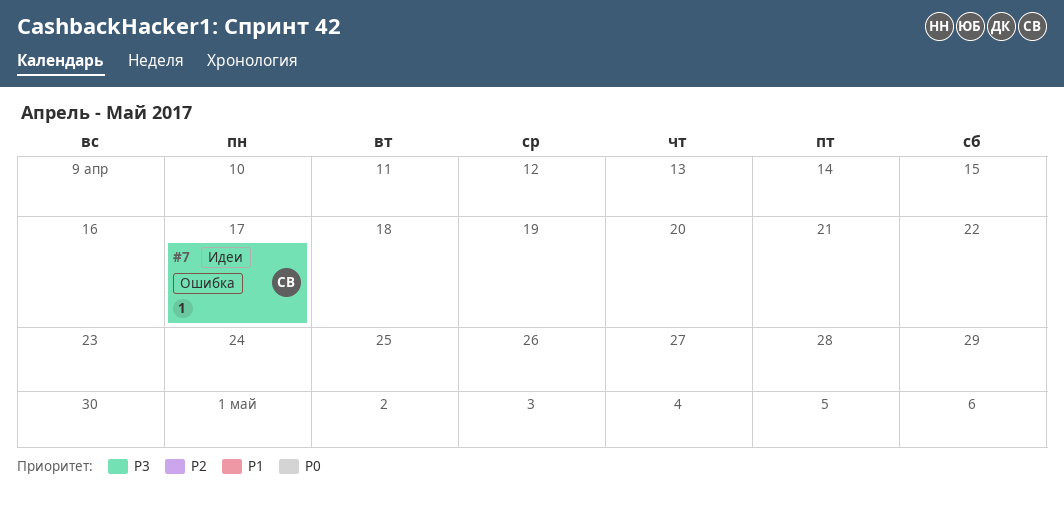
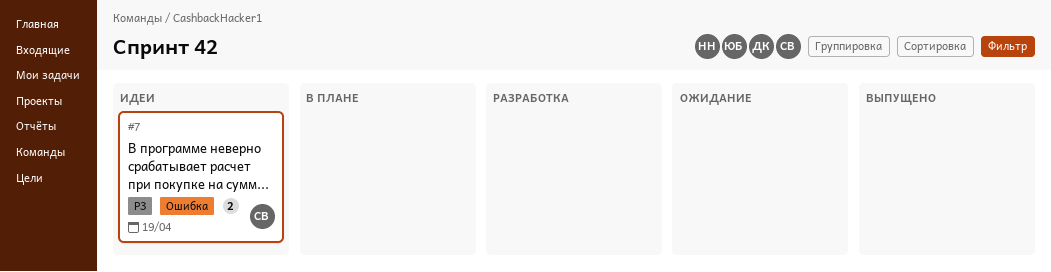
#7, estimate: 1 -> 2
#7, due: Apr 17 -> Apr 19

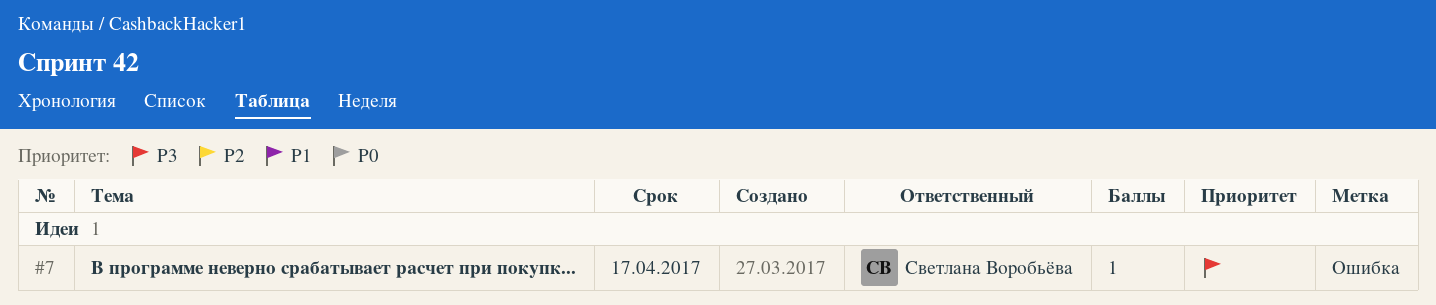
#7, estimate: 2 -> 1
#7, due: Apr 19 -> Apr 17

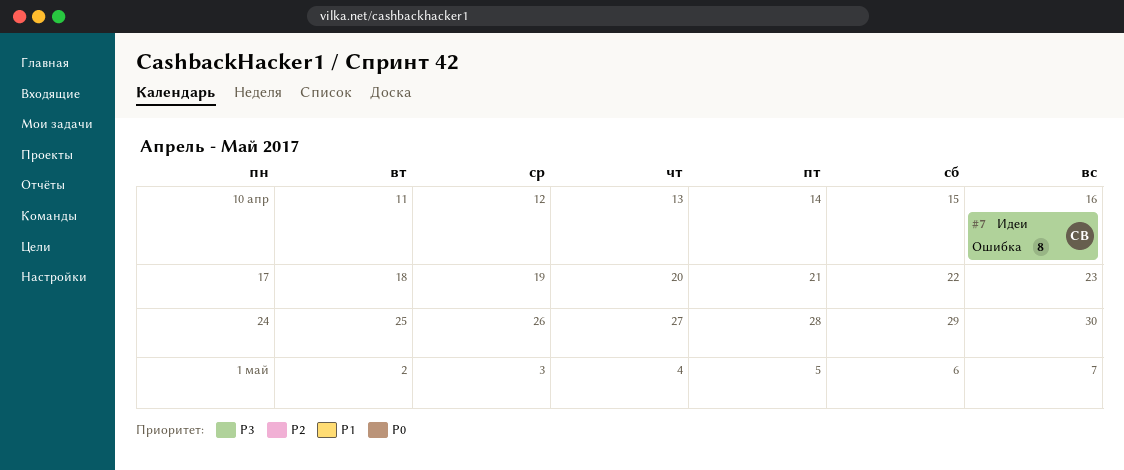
#7, estimate: 1 -> 8
#7, due: Apr 17 -> Apr 16

